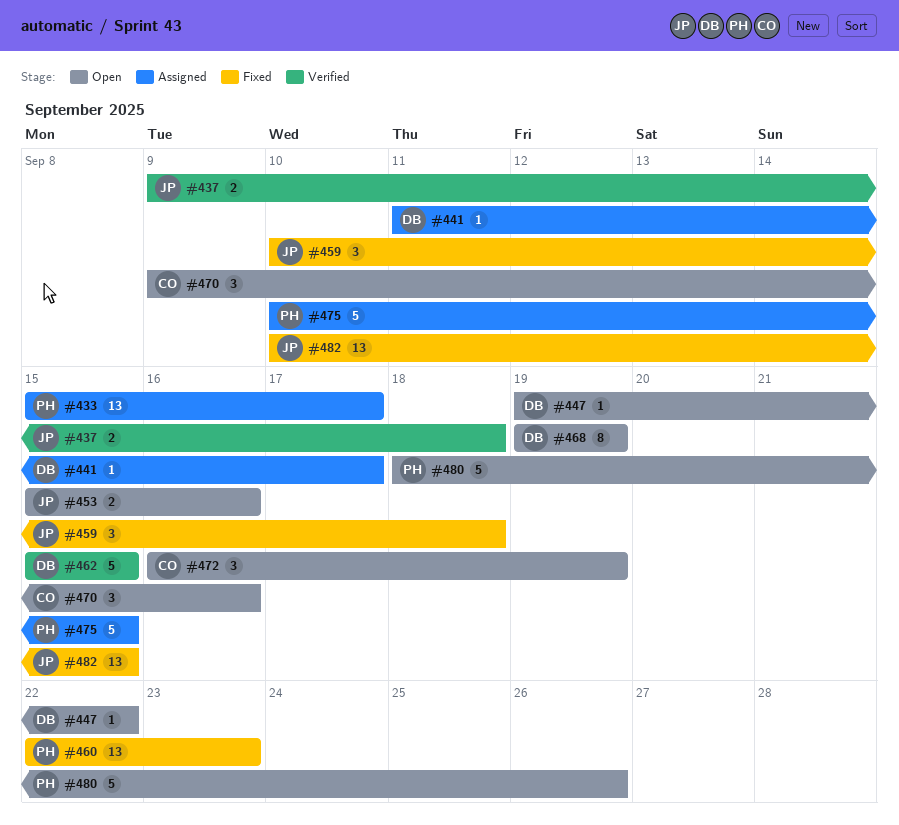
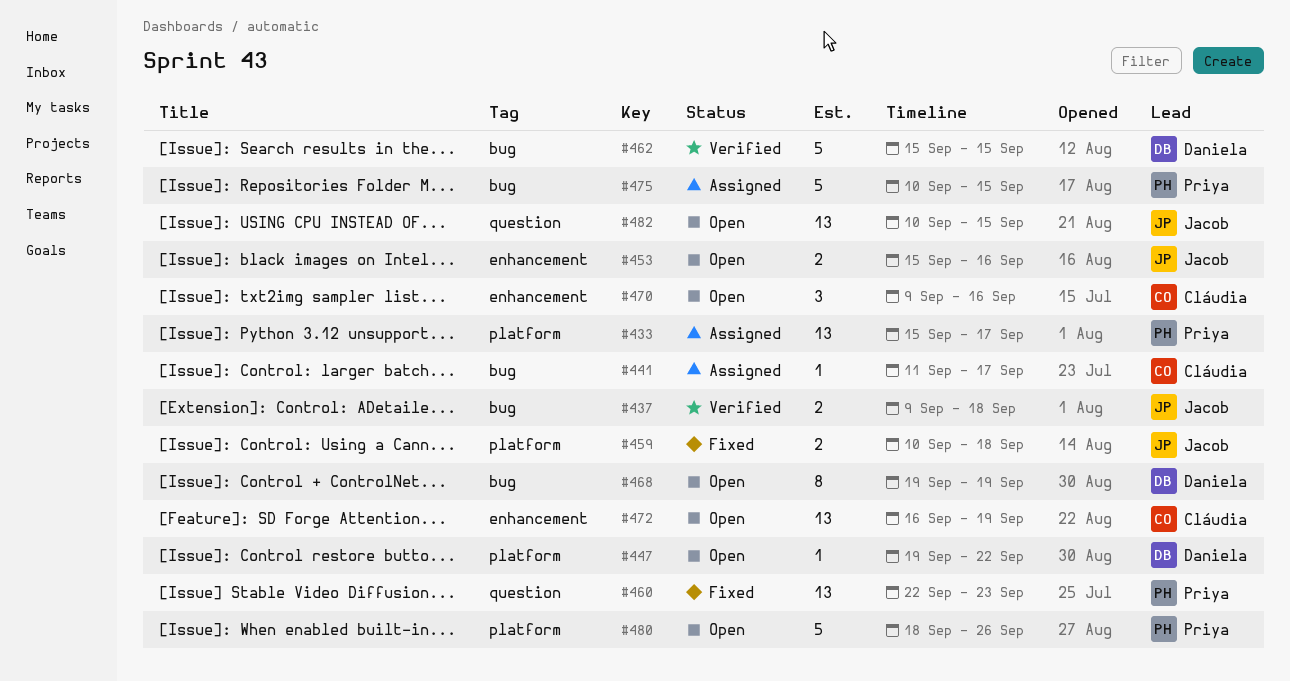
#441, owner: Daniela -> Cláudia
#459, estimate: 3 -> 2
#472, estimate: 3 -> 13
#482, status: Fixed -> Open

